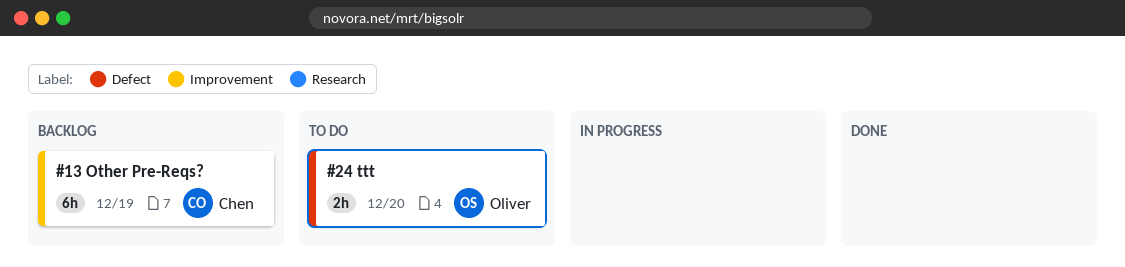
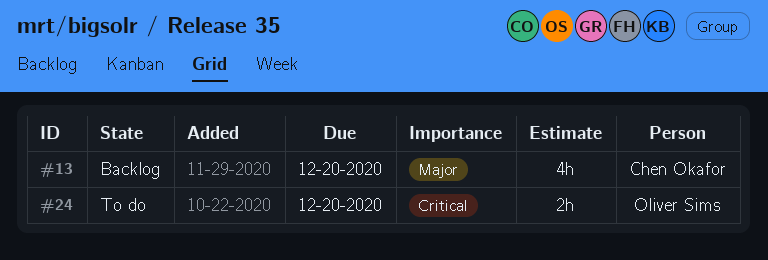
#13, estimate: 6h -> 4h
#13, due: Dec 19 -> Dec 20

